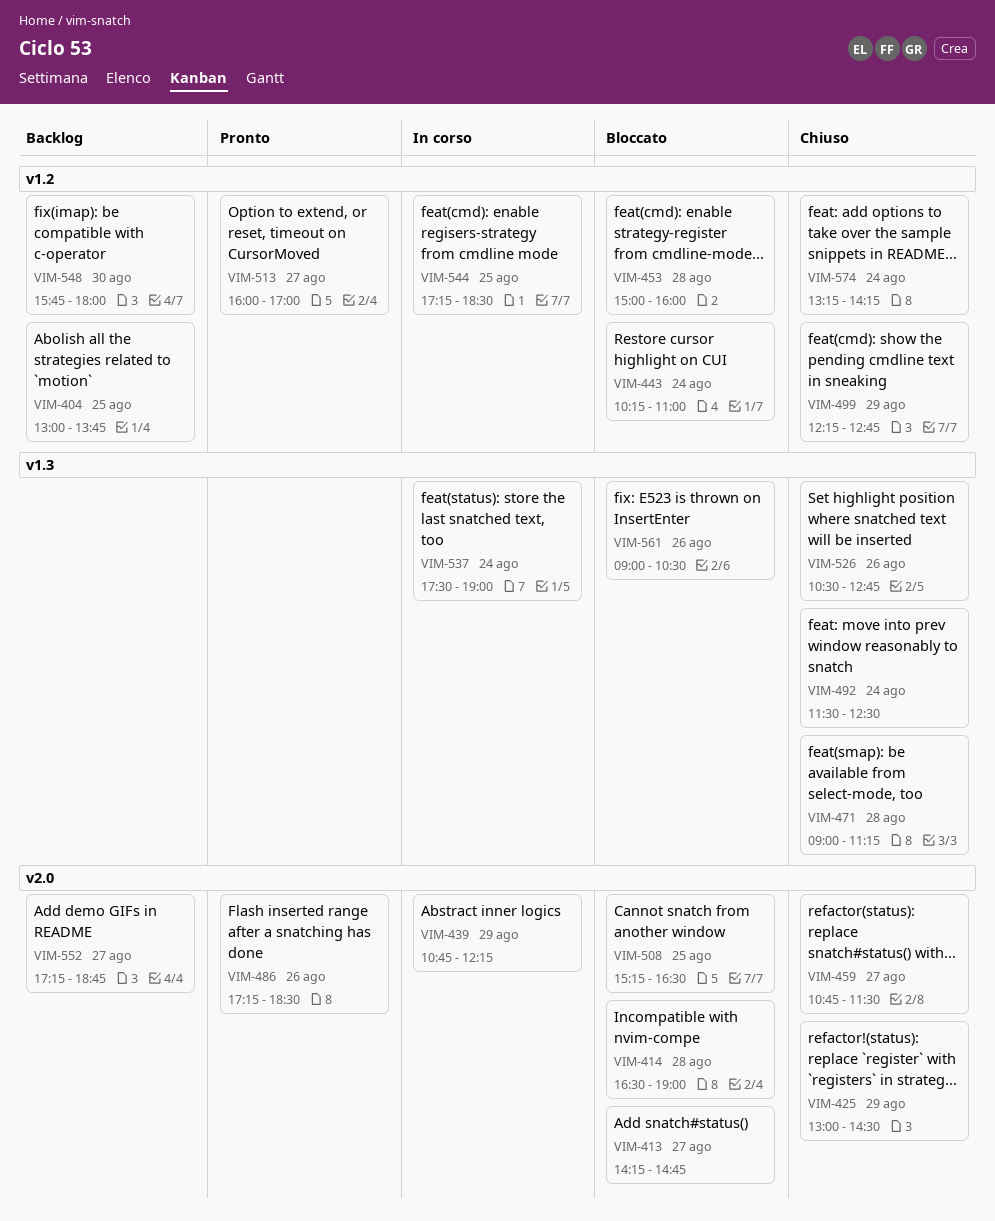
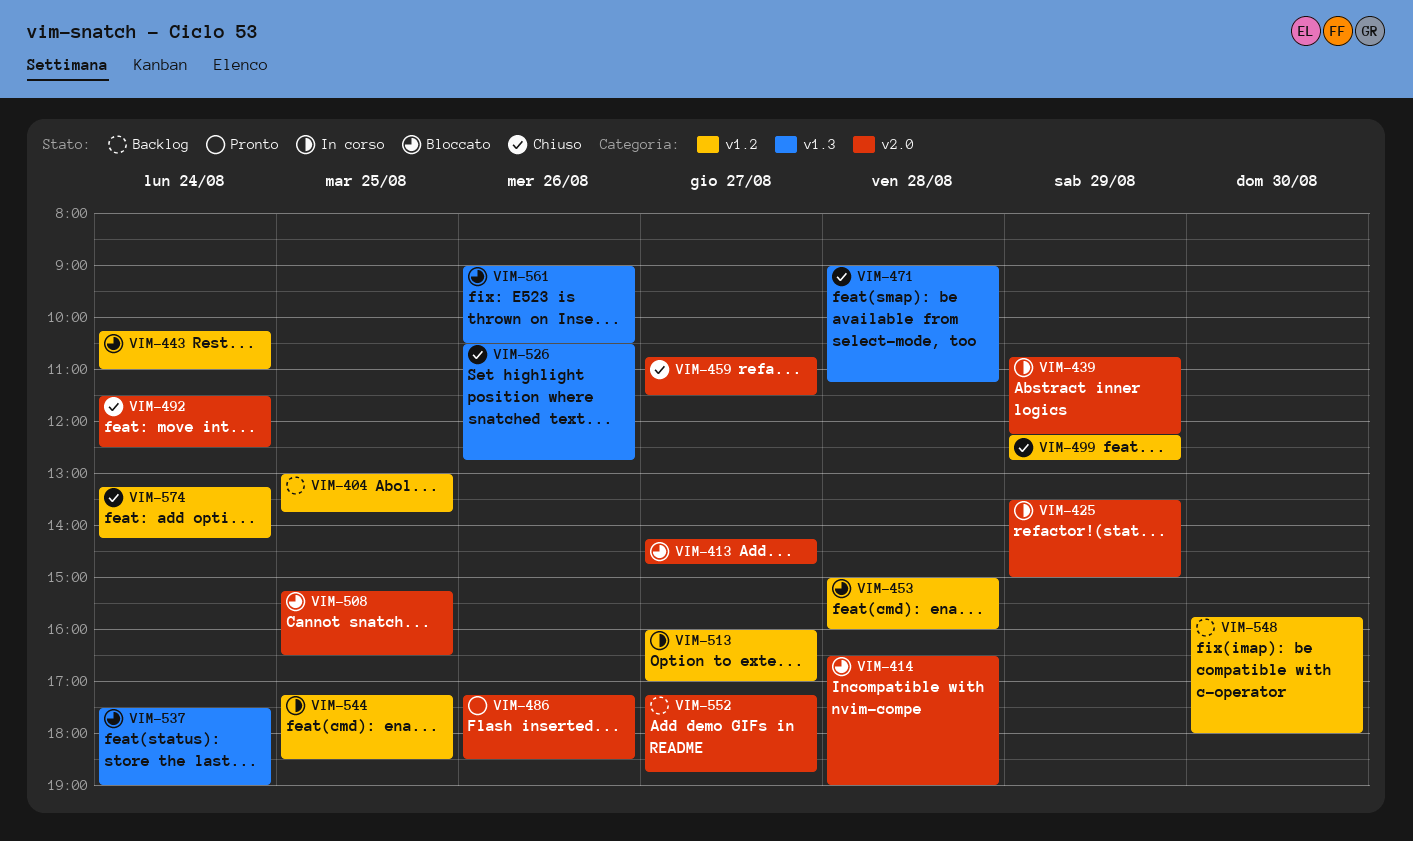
VIM-425, status: Chiuso -> In corso
VIM-425, begins: 13:00 -> 13:30
VIM-425, ends: 14:30 -> 15:00
VIM-492, label: v1.3 -> v2.0
VIM-513, status: Pronto -> In corso
VIM-537, status: In corso -> Bloccato

